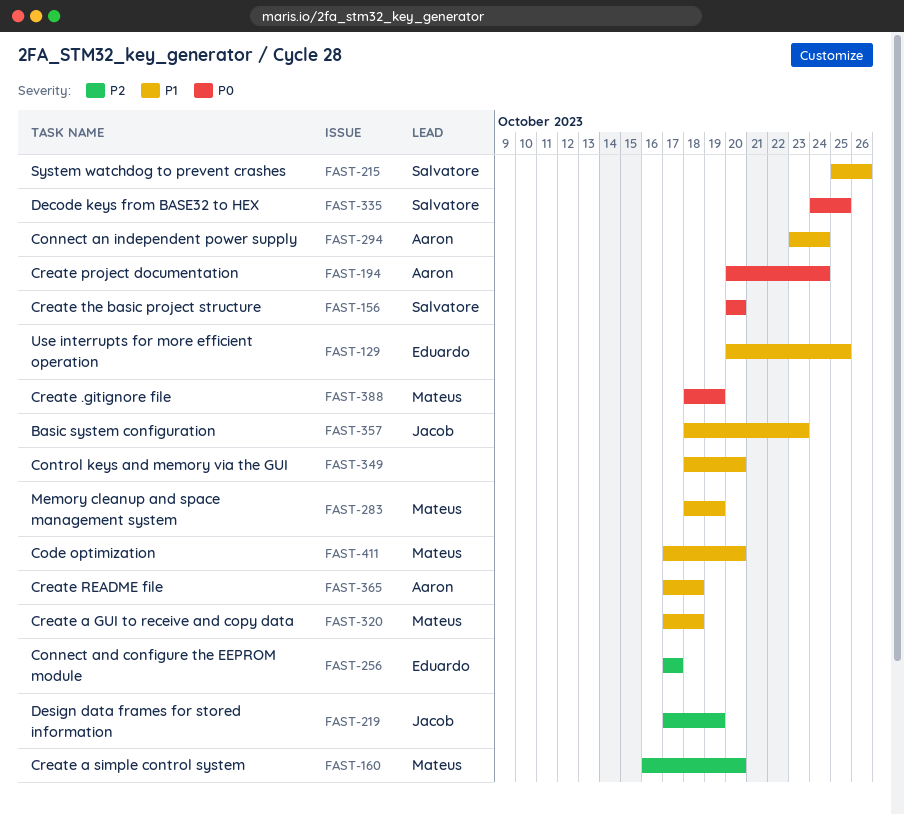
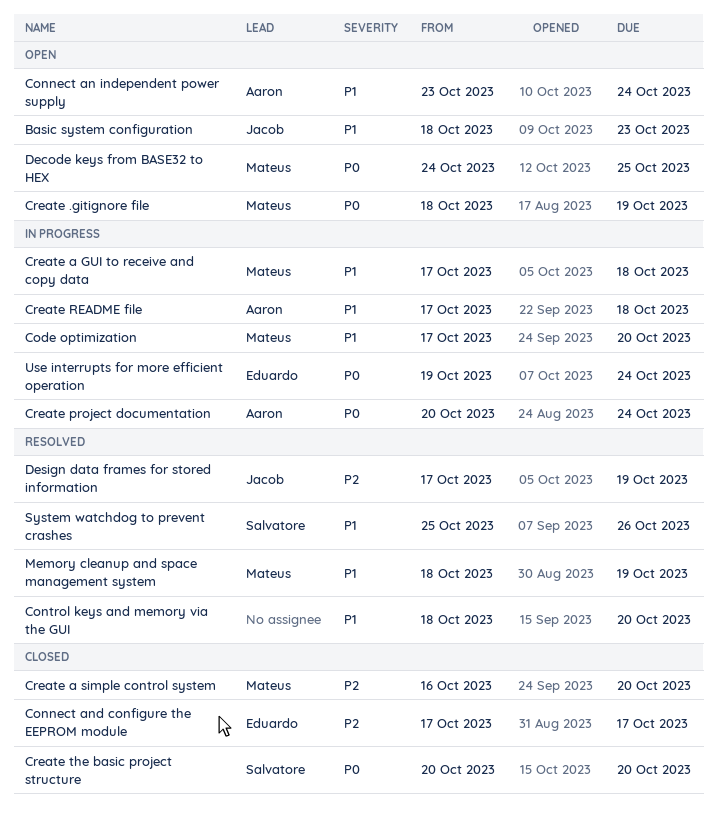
Decode keys from BASE32 to HEX, owner: Salvatore -> Mateus
Use interrupts for more efficient operation, priority: P1 -> P0
Use interrupts for more efficient operation, start: Oct 20 -> Oct 19
Use interrupts for more efficient operation, due: Oct 25 -> Oct 24

